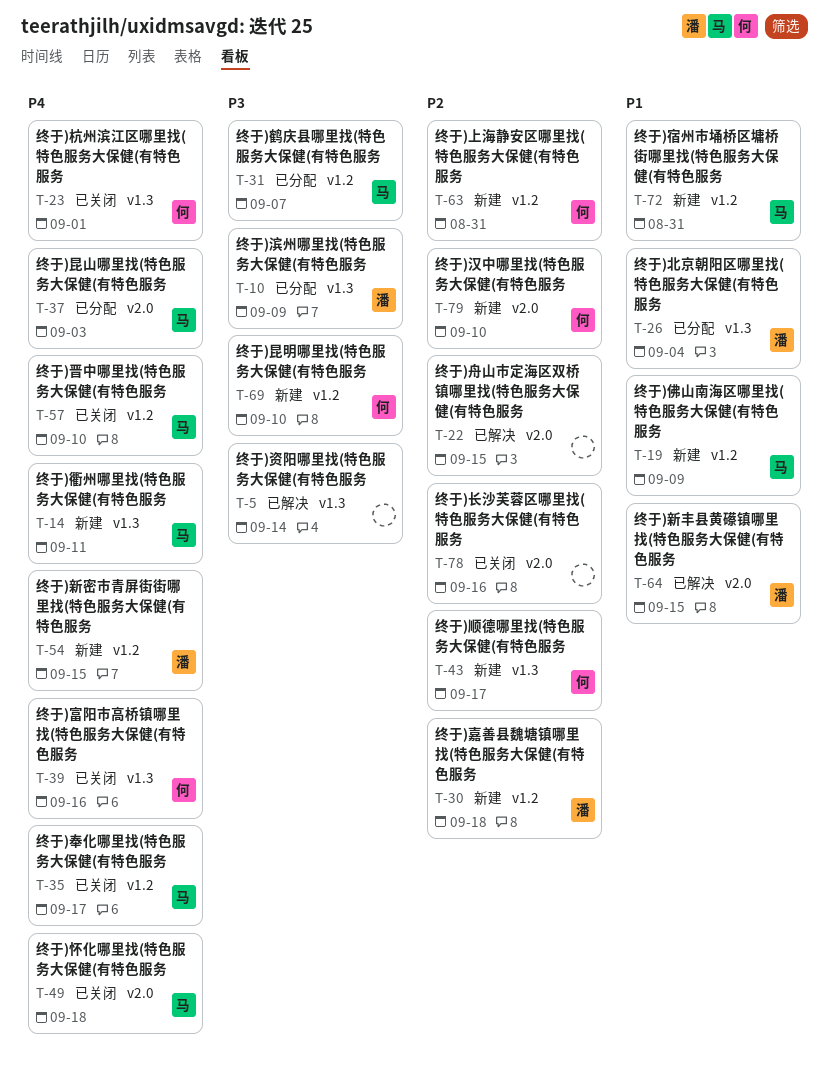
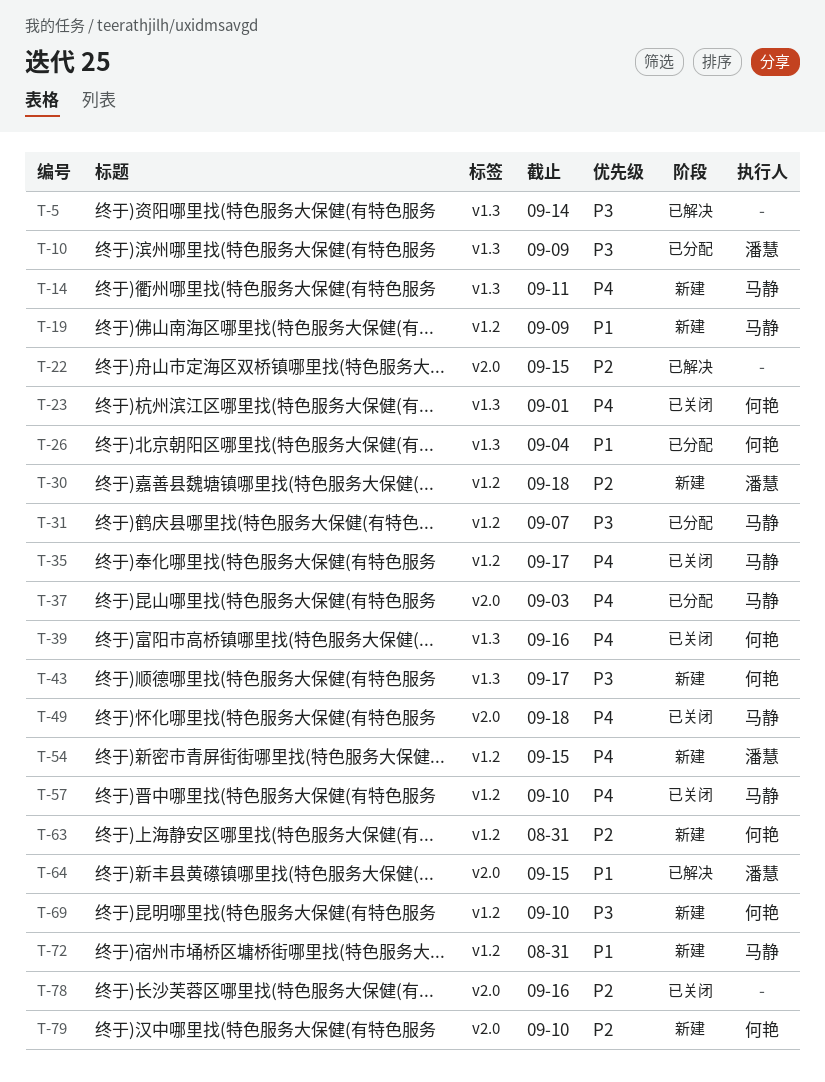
T-26, owner: 潘慧 -> 何艳
T-43, priority: P2 -> P3

